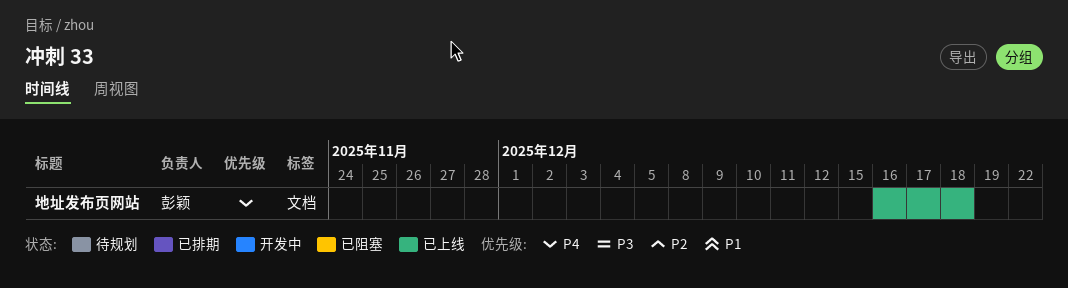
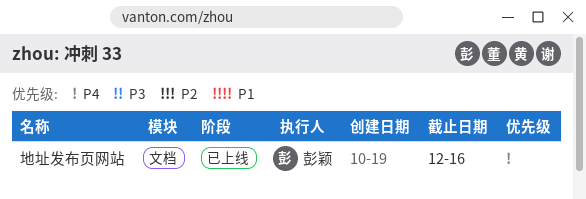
地址发布页网站, due: Dec 18 -> Dec 16

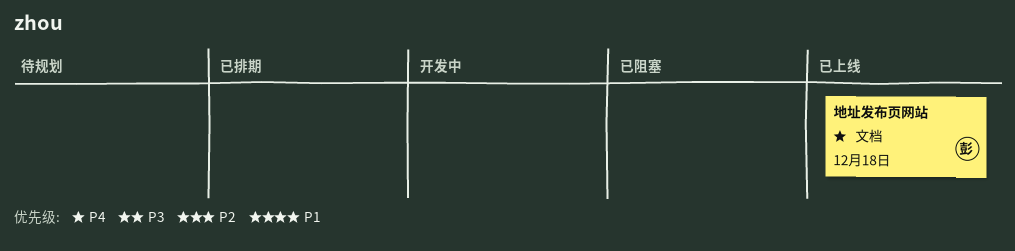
地址发布页网站, due: Dec 16 -> Dec 18

